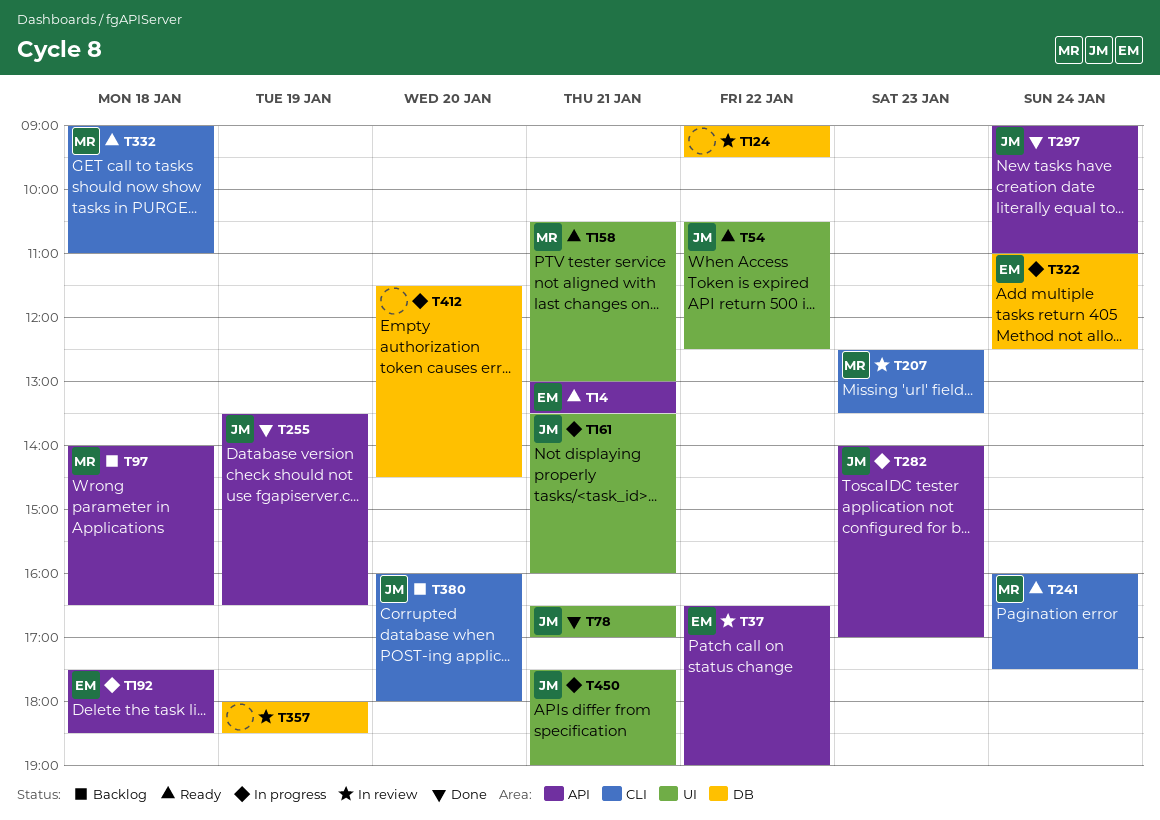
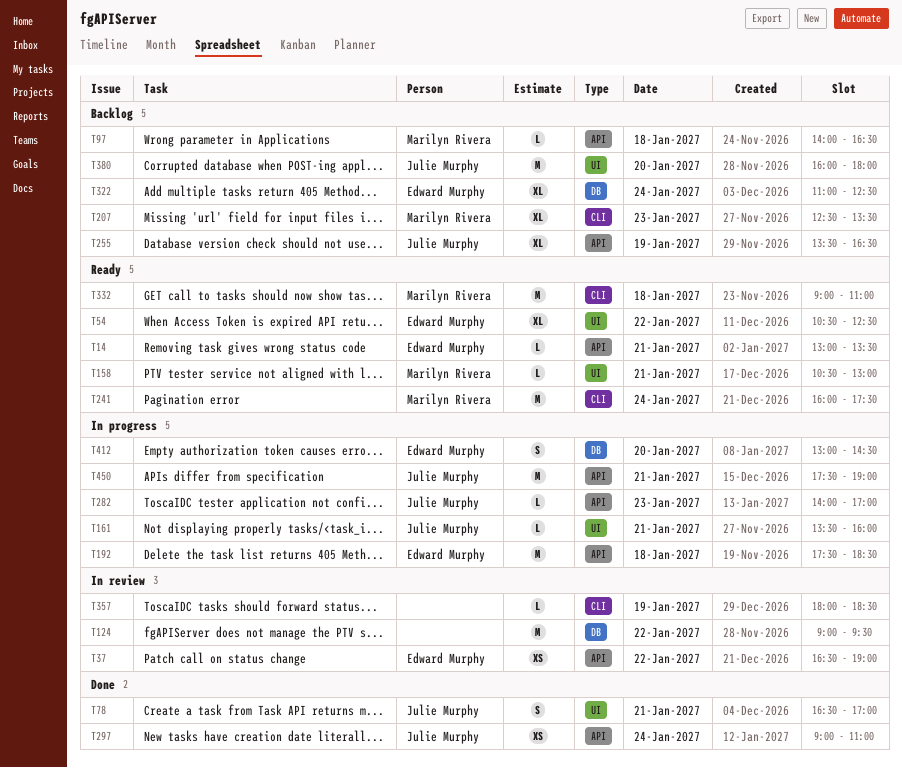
T54, owner: Julie Murphy -> Edward Murphy
T207, status: In review -> Backlog
T255, status: Done -> Backlog
T322, status: In progress -> Backlog
T357, label: DB -> CLI
T380, label: CLI -> UI
T412, owner: none -> Edward Murphy
T412, begins: 11:30 -> 13:00
T450, label: UI -> API

